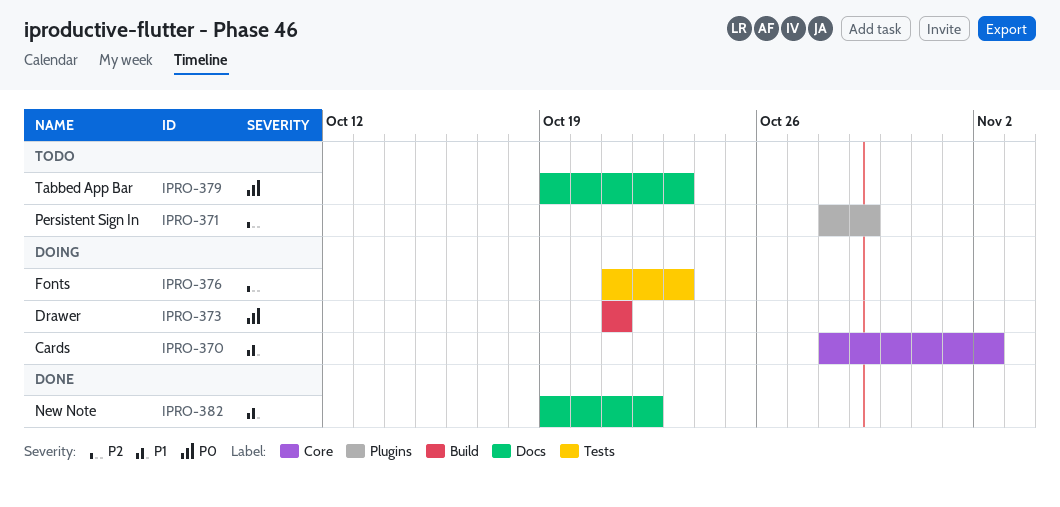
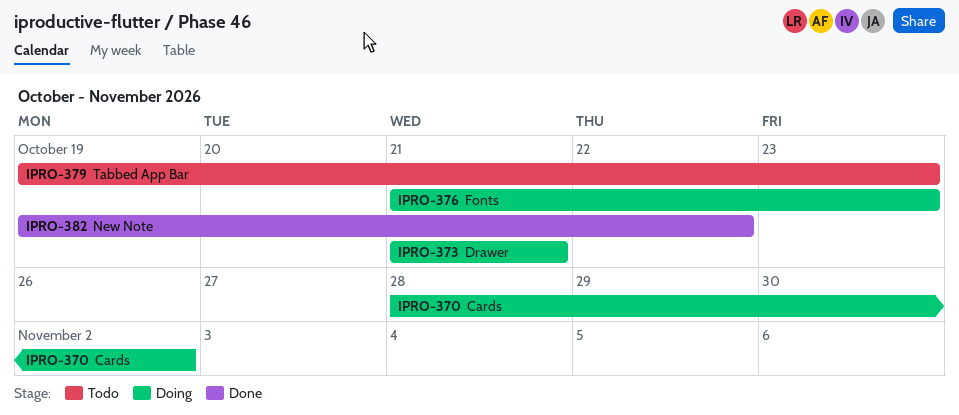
IPRO-371: present -> none

